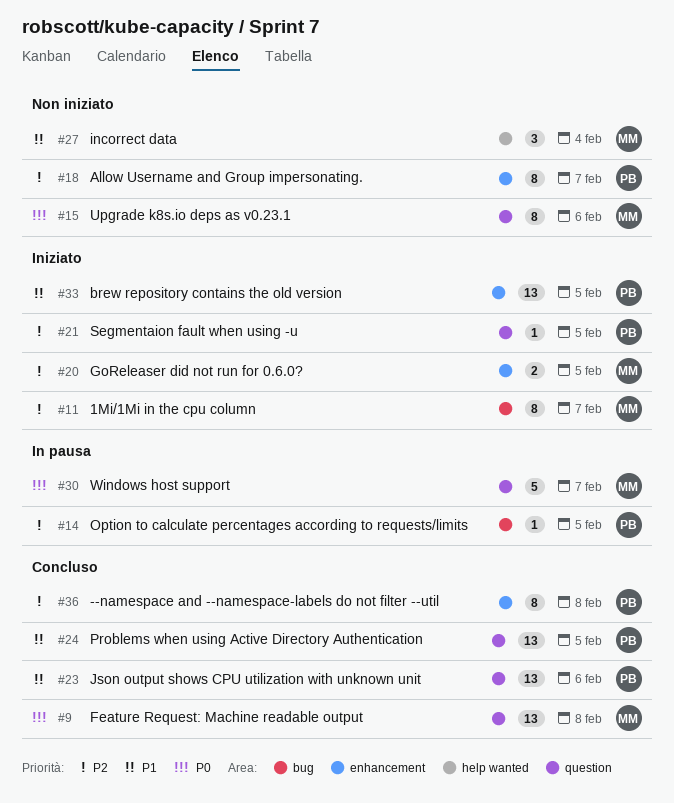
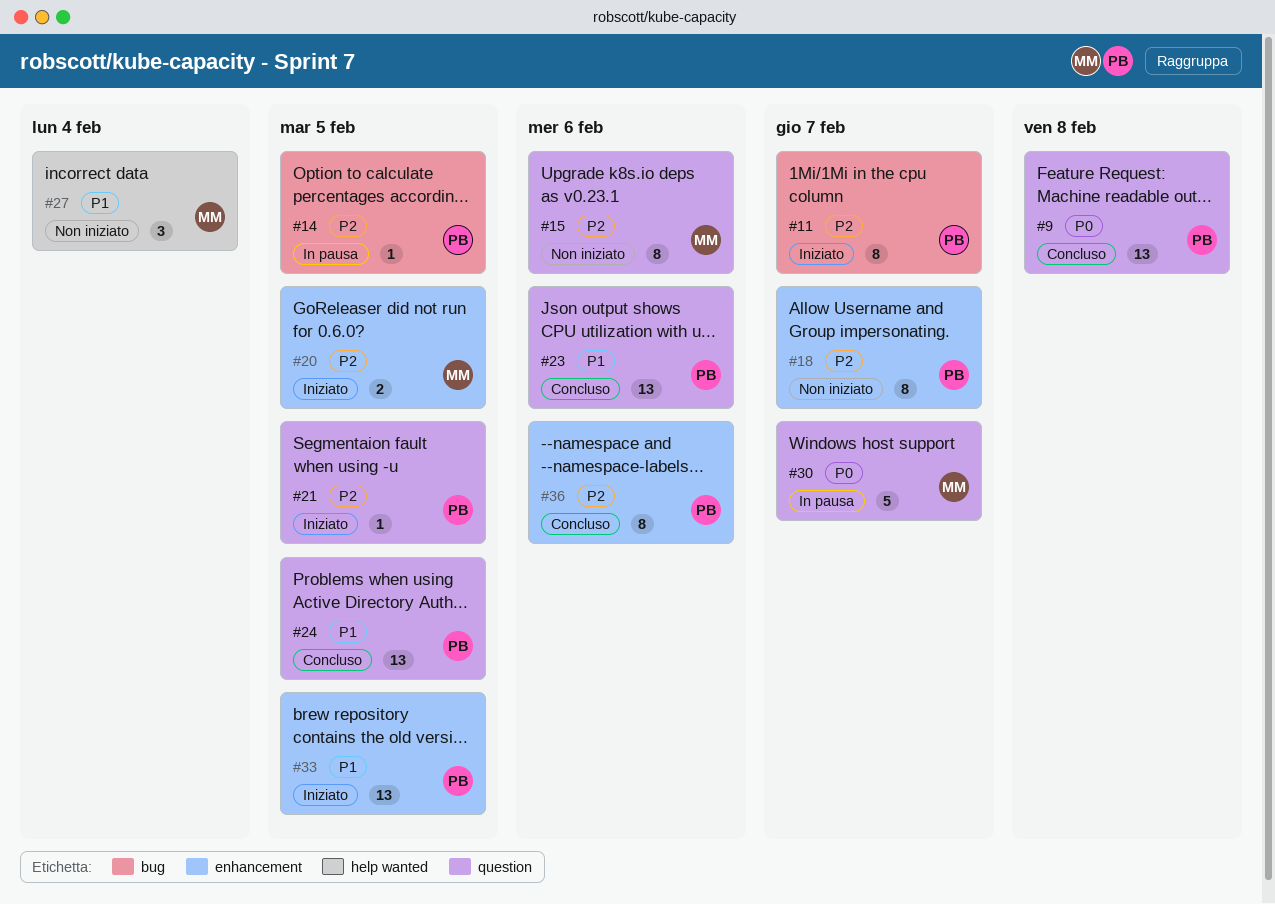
#9, owner: MM -> PB
#11, owner: MM -> PB
#15, priority: P0 -> P2
#36, due: Feb 8 -> Feb 6

